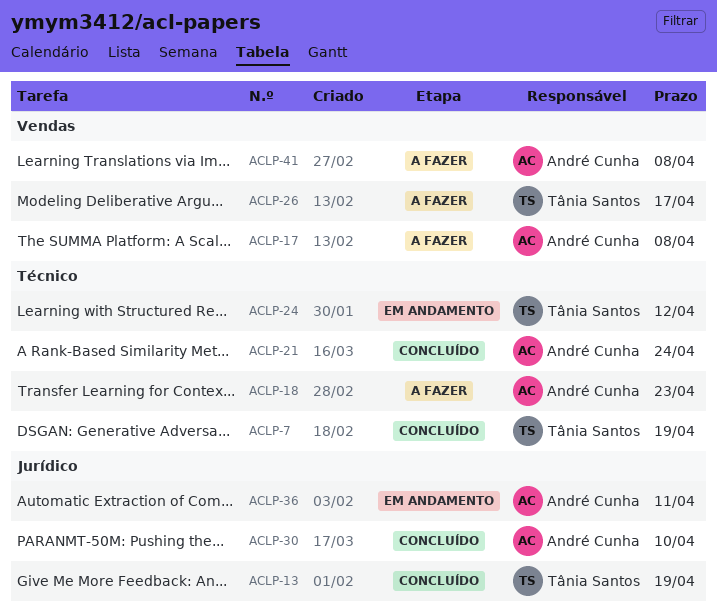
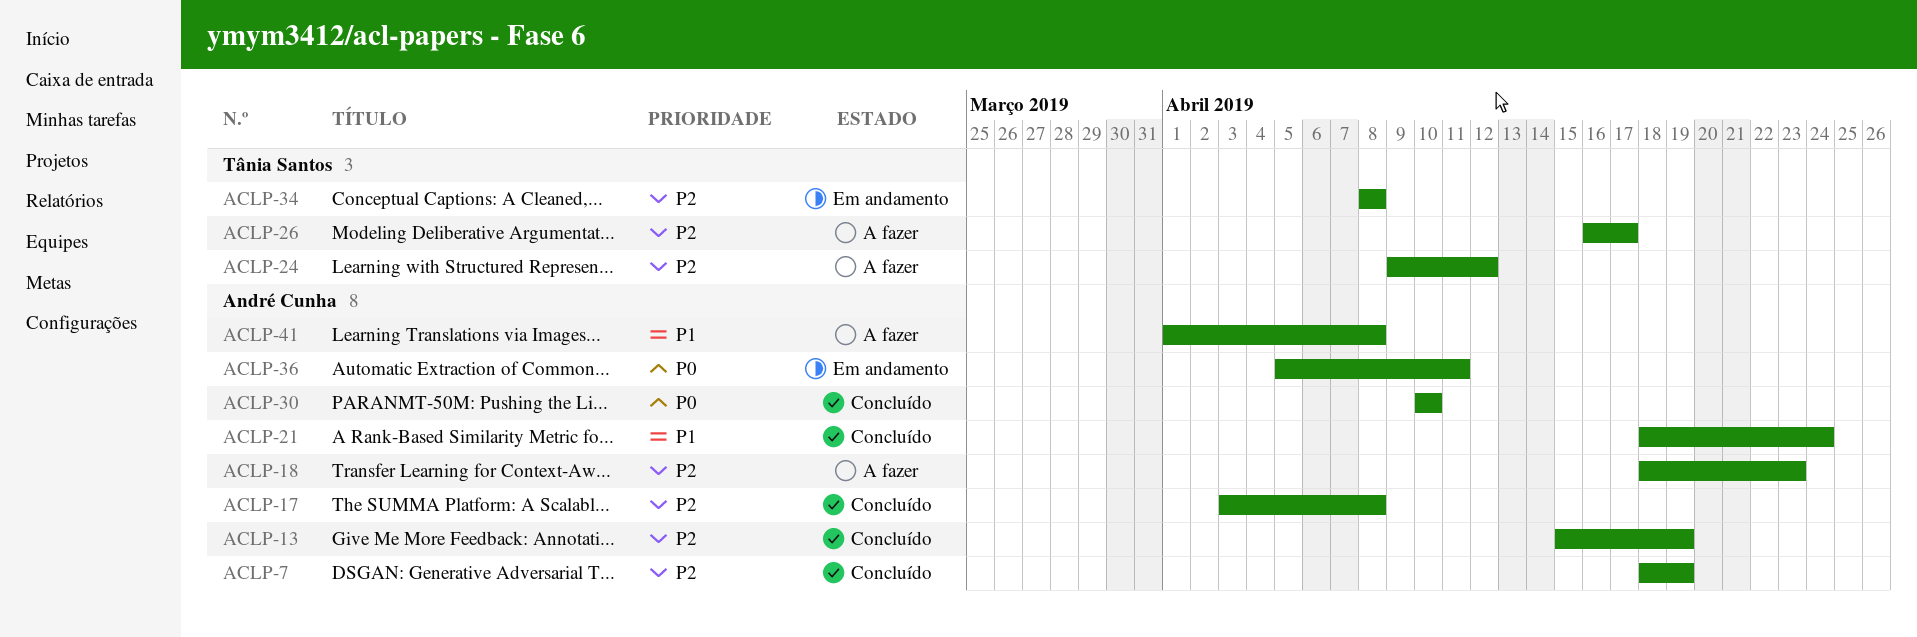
ACLP-7, owner: Tânia Santos -> André Cunha
ACLP-13, owner: Tânia Santos -> André Cunha
ACLP-17, status: A fazer -> Concluído
ACLP-24, status: Em andamento -> A fazer
ACLP-34: none -> present

